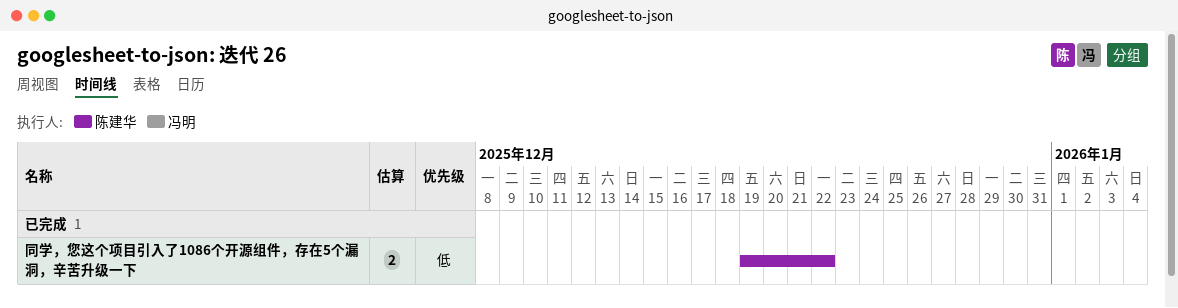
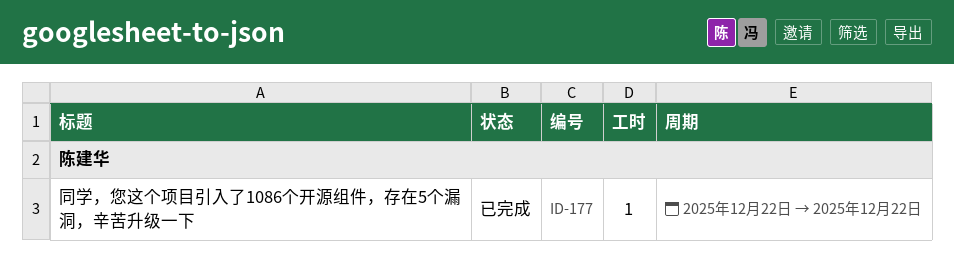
同学，您这个项目引入了1086个开源组件，存在5个漏洞，辛苦升级一下, estimate: 2 -> 1
同学，您这个项目引入了1086个开源组件，存在5个漏洞，辛苦升级一下, start: Dec 19 -> Dec 22

